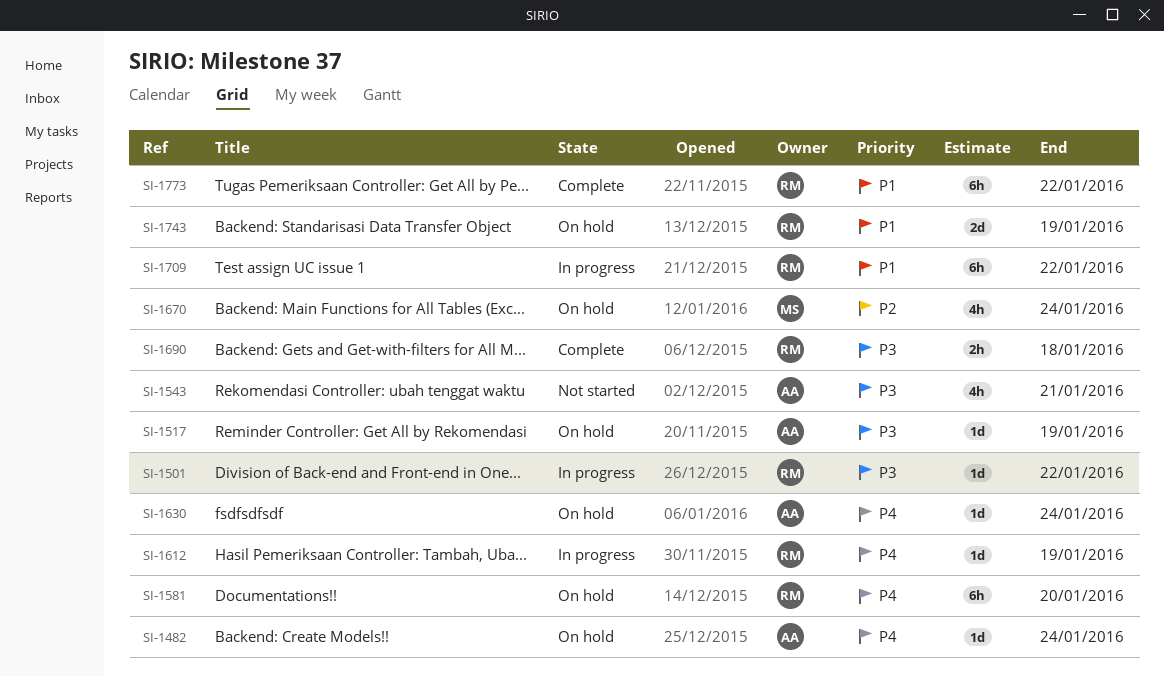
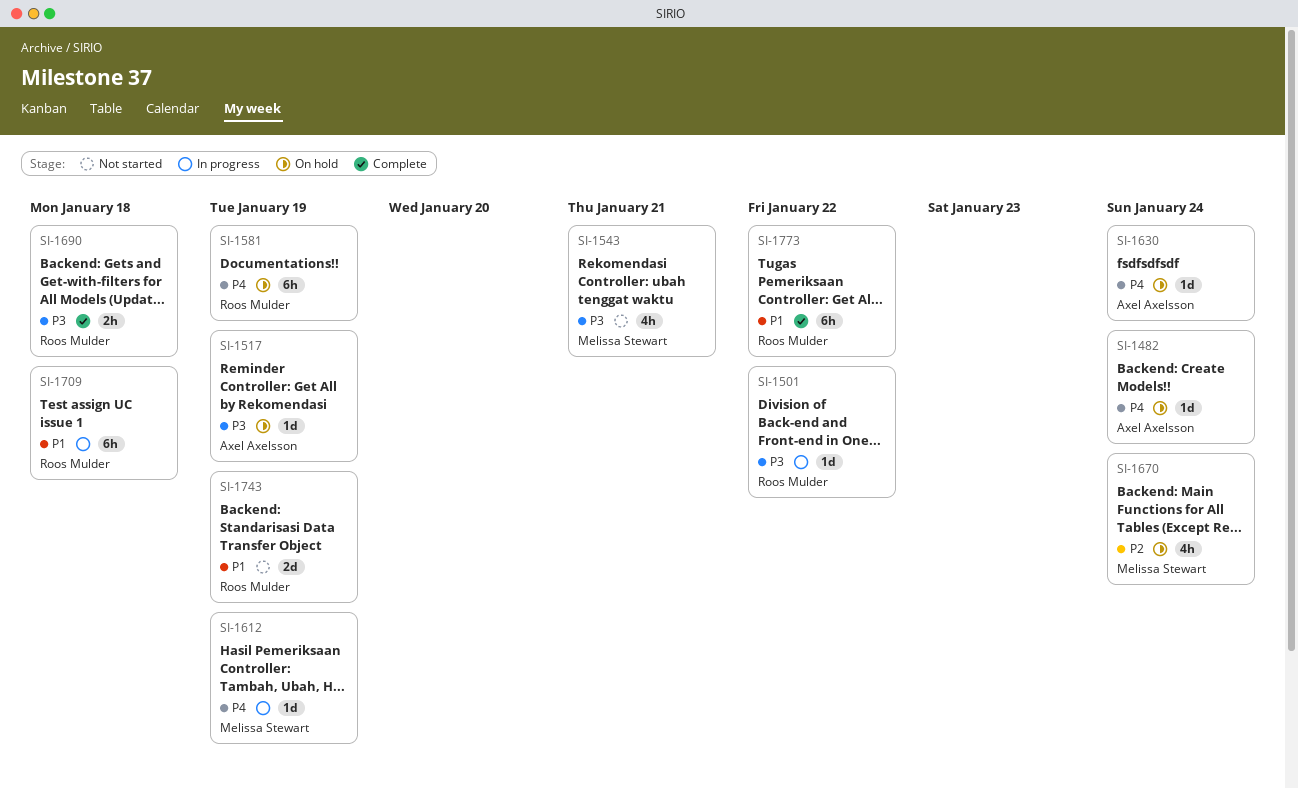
SI-1543, owner: Axel Axelsson -> Melissa Stewart
SI-1581, due: Jan 20 -> Jan 19
SI-1612, owner: Roos Mulder -> Melissa Stewart
SI-1709, due: Jan 22 -> Jan 18
SI-1743, status: On hold -> Not started

